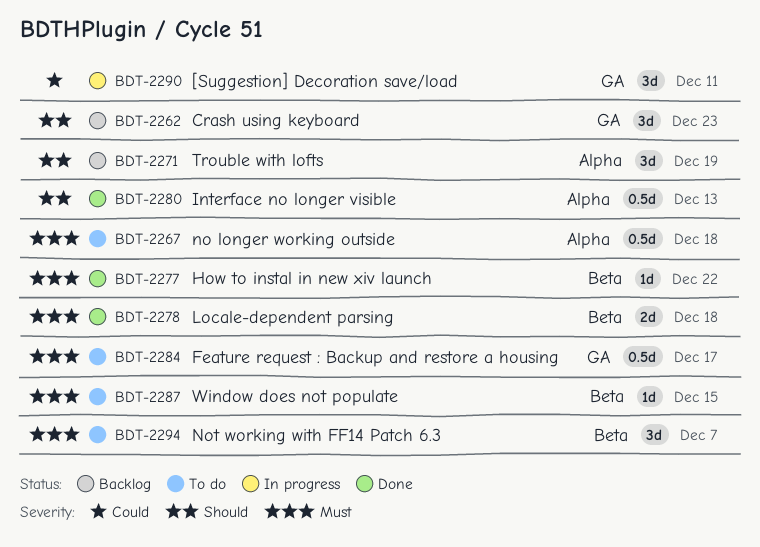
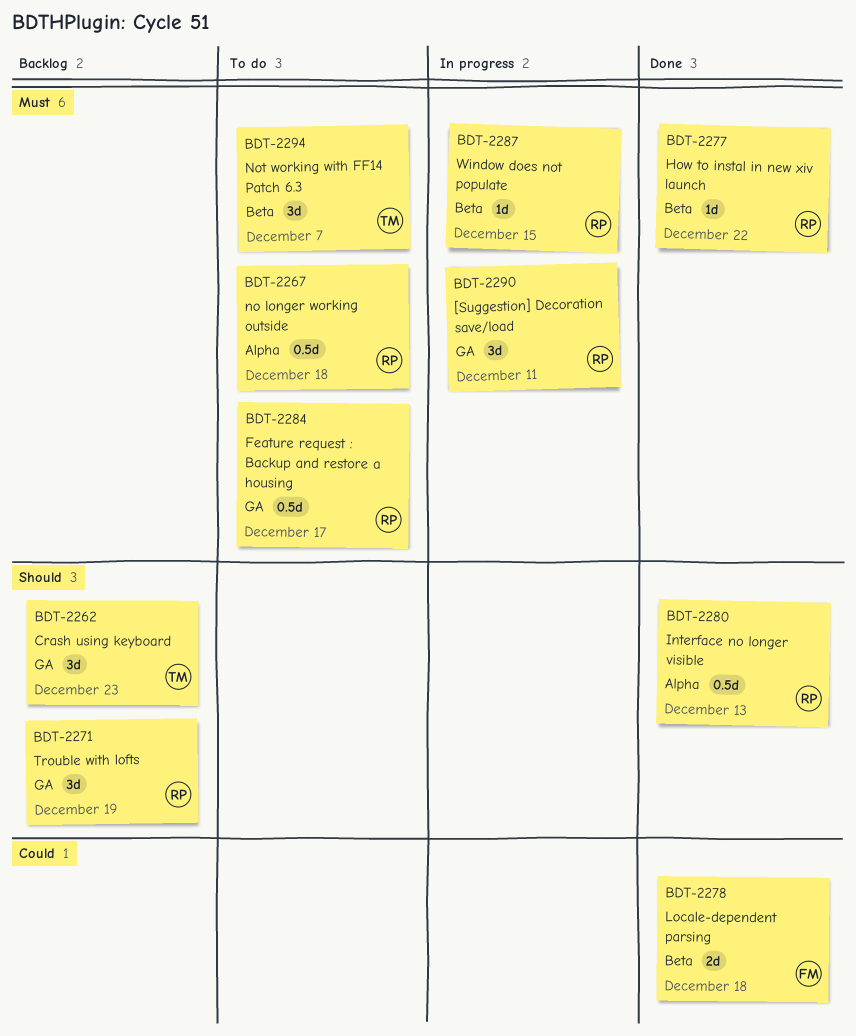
BDT-2271, label: Alpha -> GA
BDT-2278, priority: Must -> Could
BDT-2287, status: To do -> In progress
BDT-2290, priority: Could -> Must

